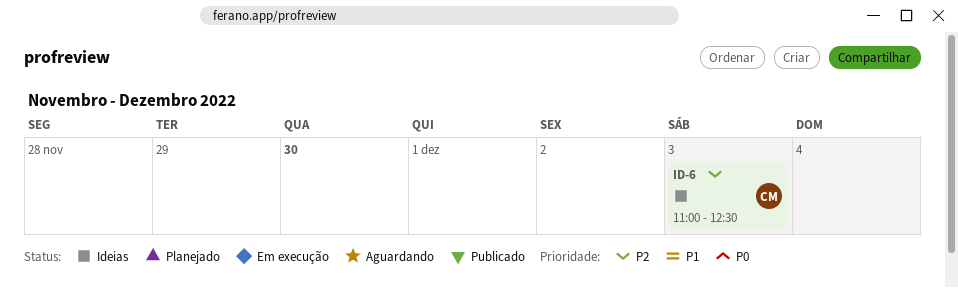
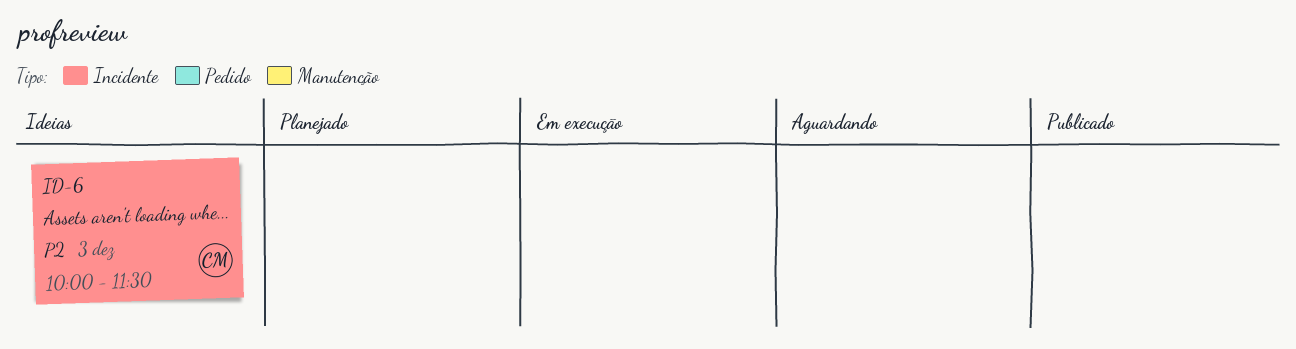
ID-6, begins: 11:00 -> 10:00
ID-6, ends: 12:30 -> 11:30

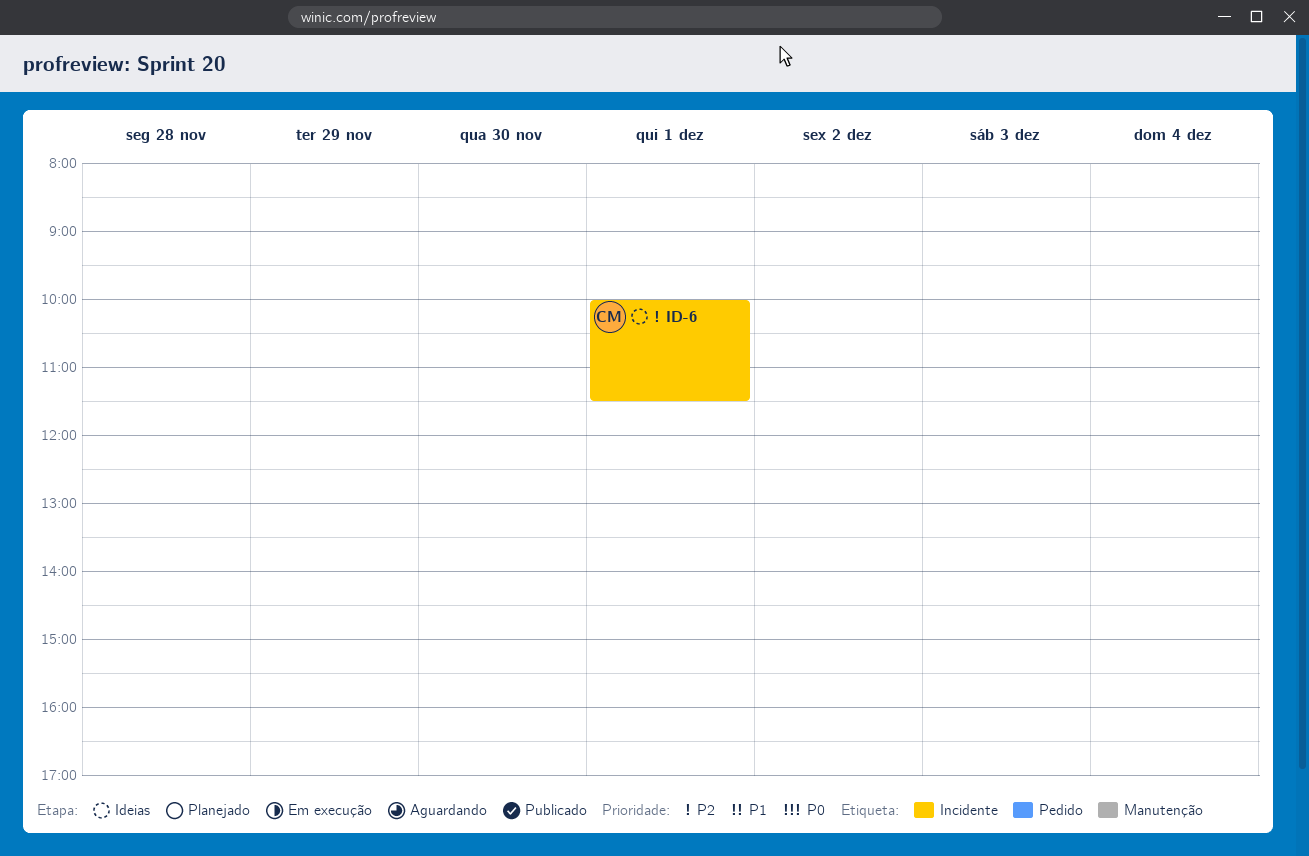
ID-6, day: Dec 3 -> Dec 1

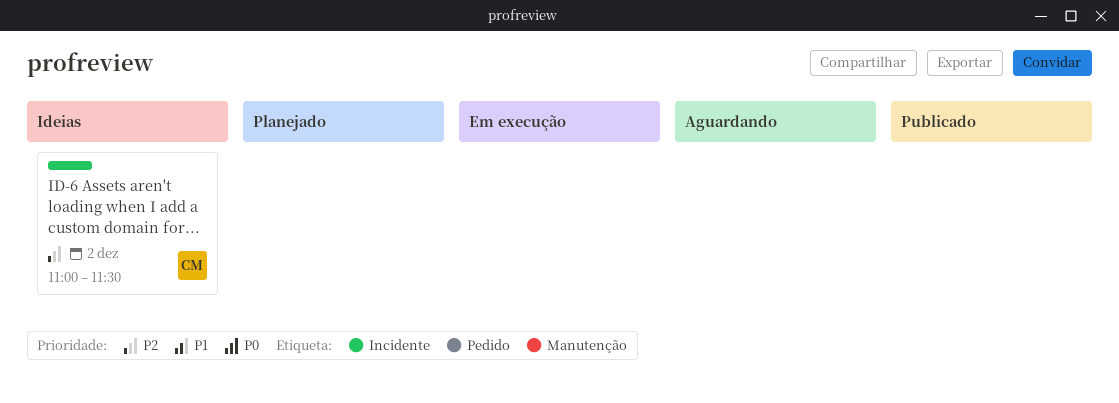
ID-6, day: Dec 1 -> Dec 2
ID-6, begins: 10:00 -> 11:00

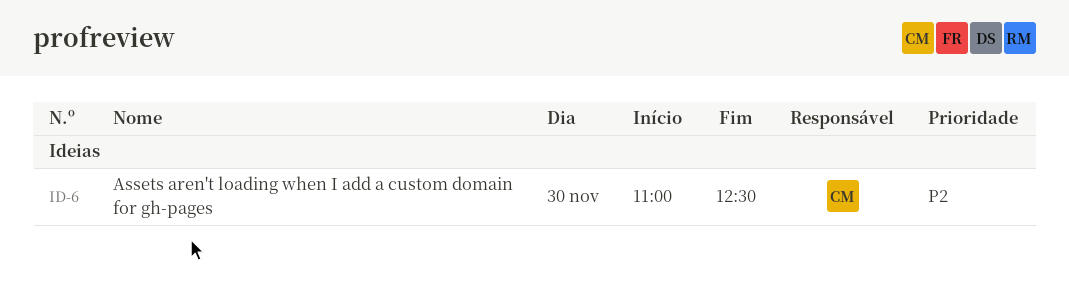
ID-6, day: Dec 2 -> Nov 30
ID-6, ends: 11:30 -> 12:30

